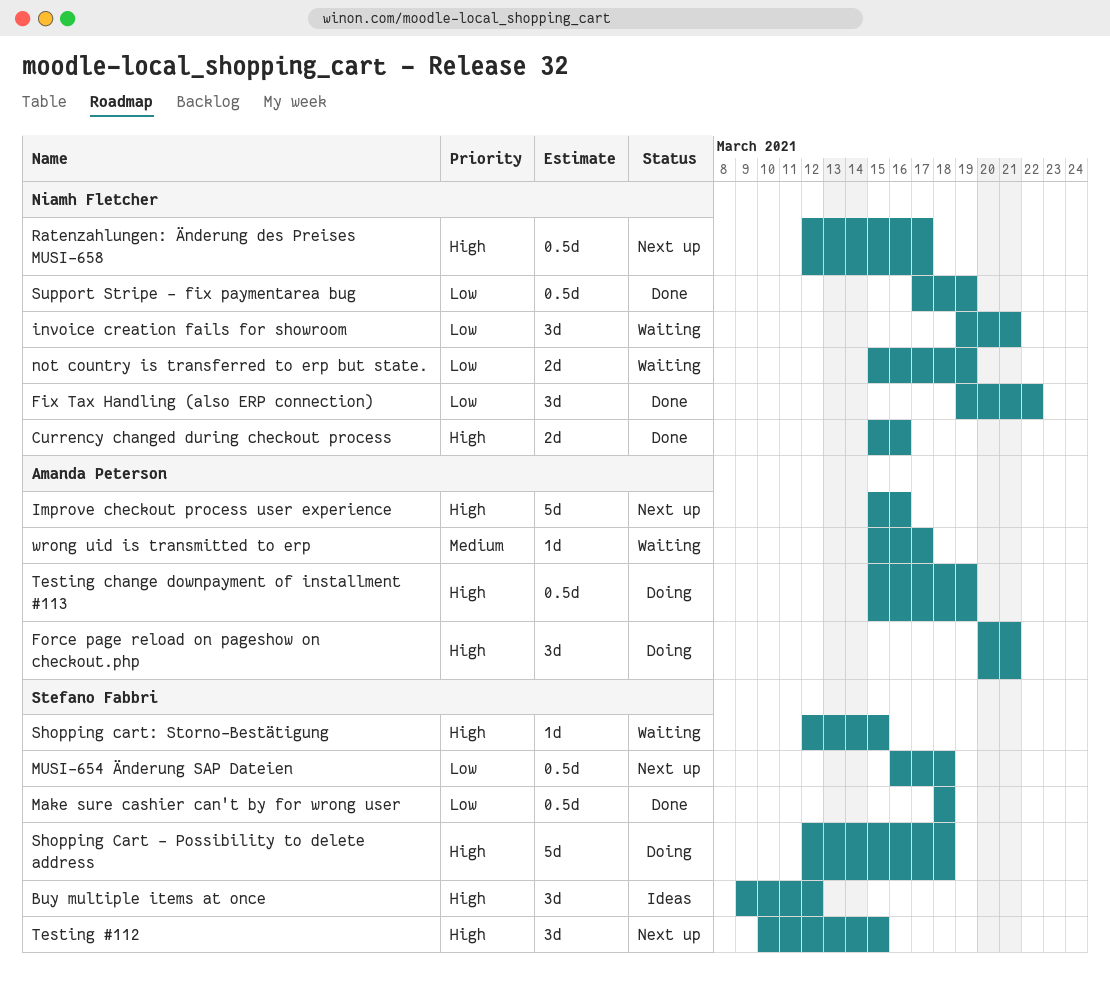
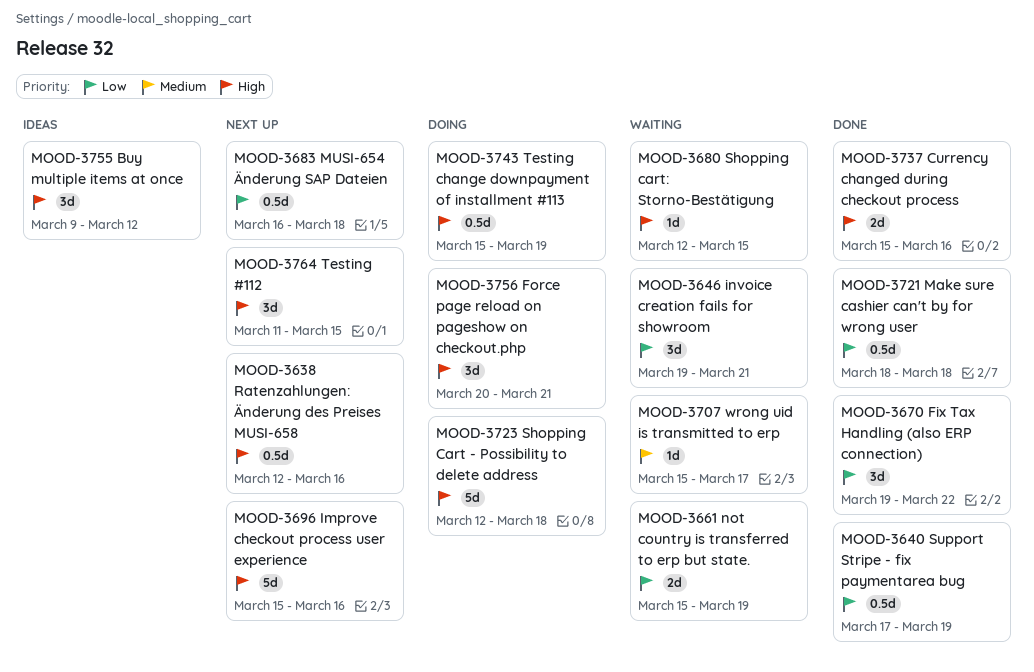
Ratenzahlungen: Änderung des Preises MUSI-658, due: Mar 17 -> Mar 16
Testing #112, start: Mar 10 -> Mar 11

